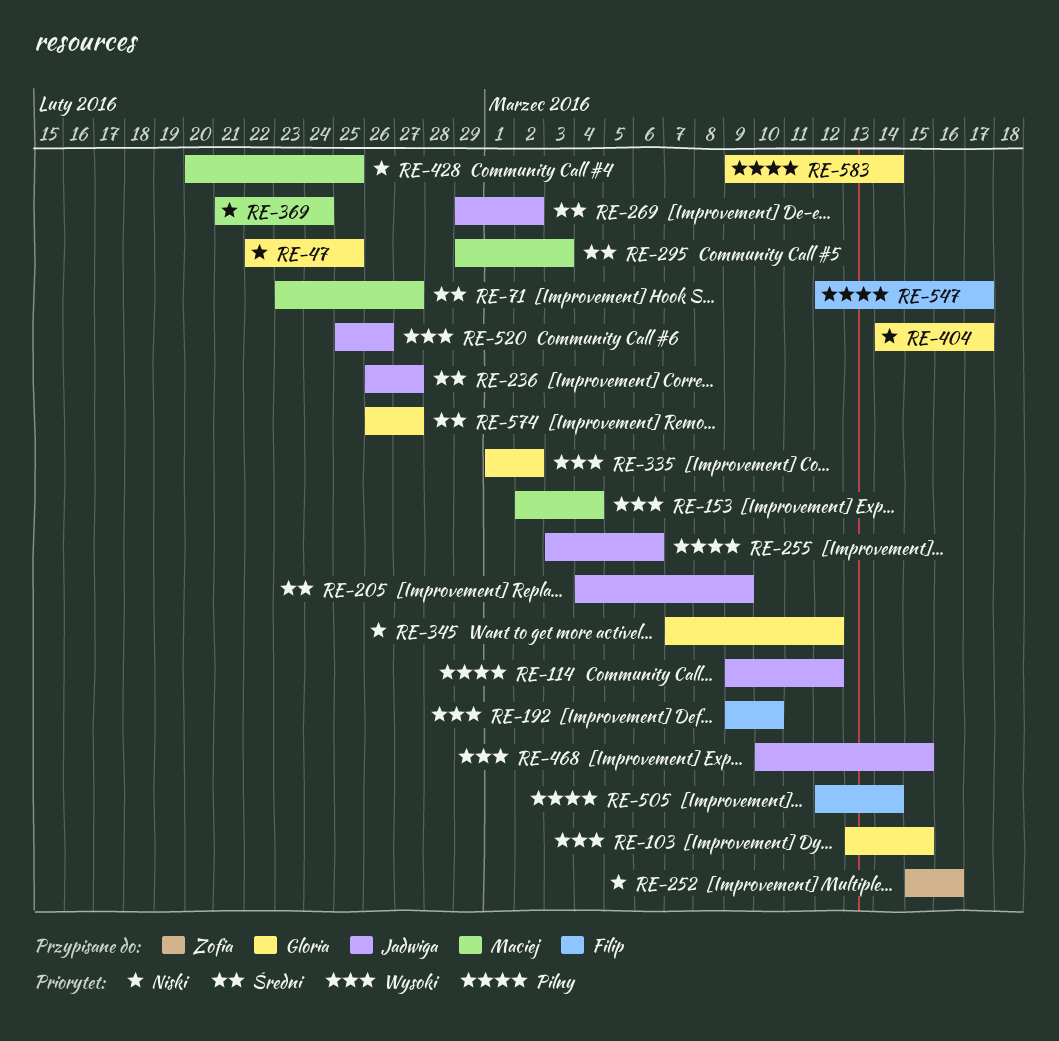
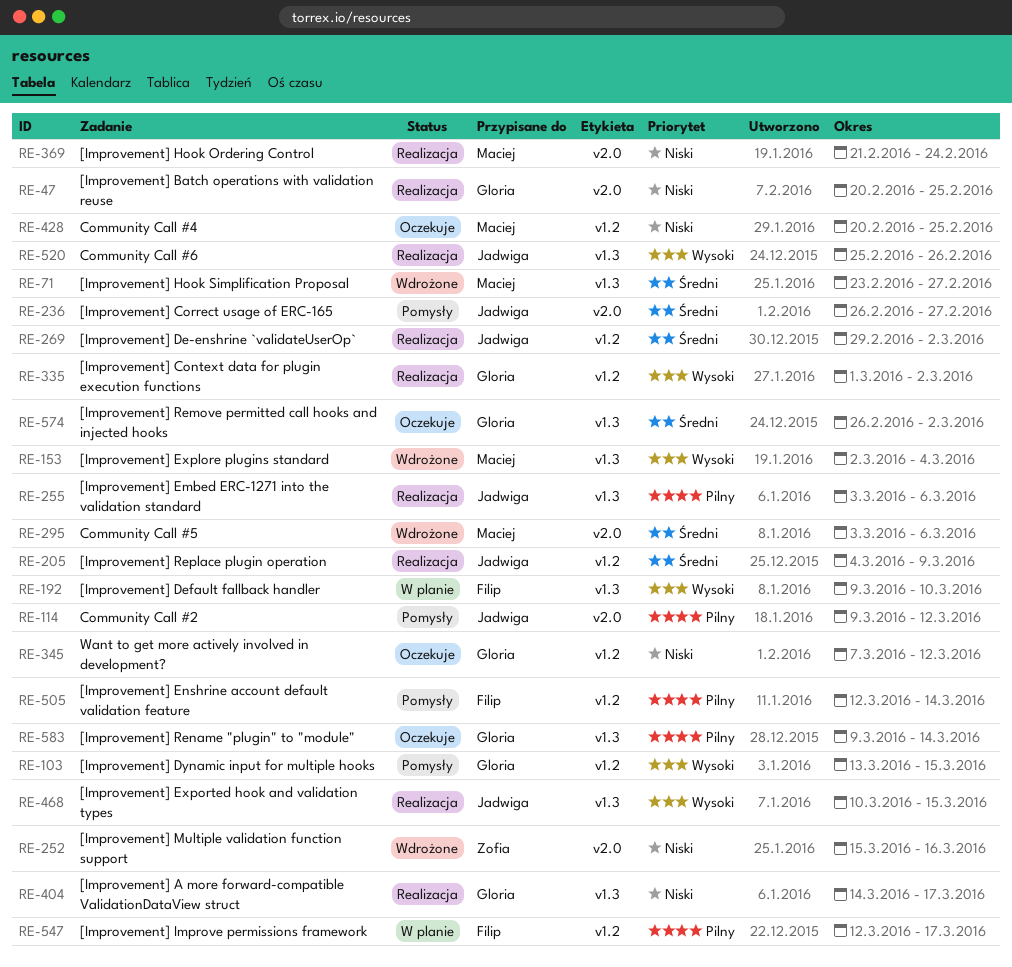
RE-47, start: Feb 22 -> Feb 20
RE-295, start: Feb 29 -> Mar 3
RE-295, due: Mar 3 -> Mar 6
RE-574, due: Feb 27 -> Mar 2

